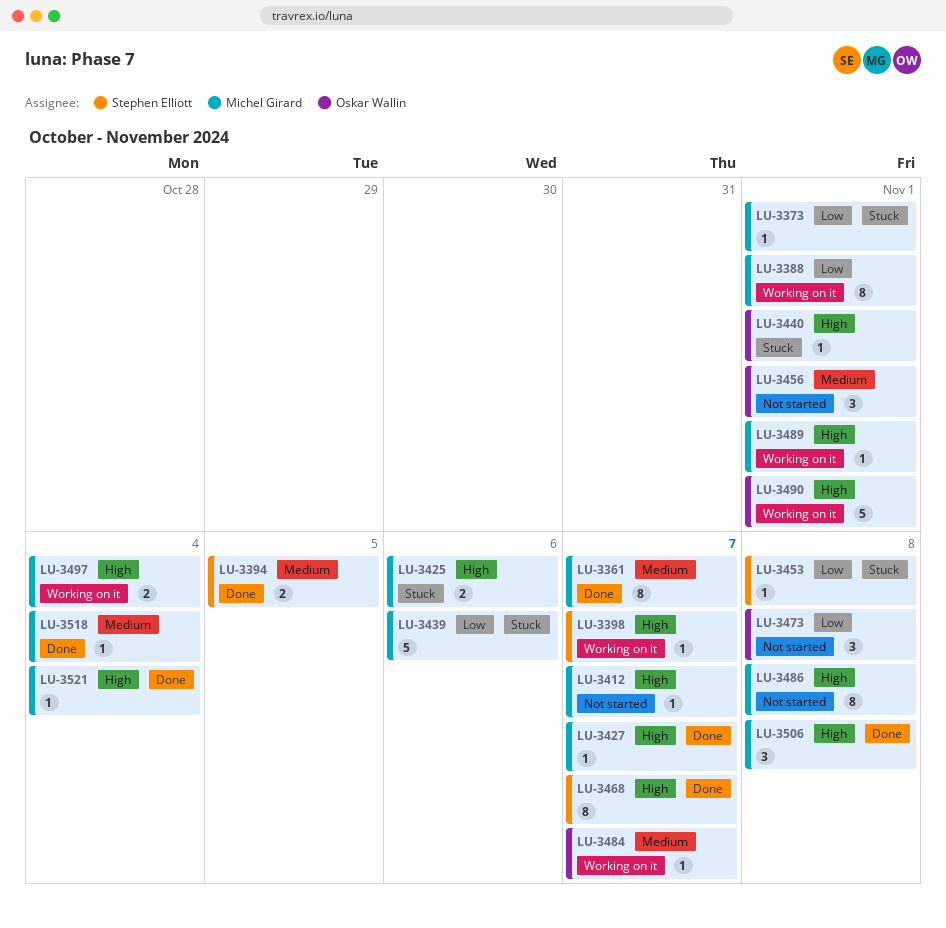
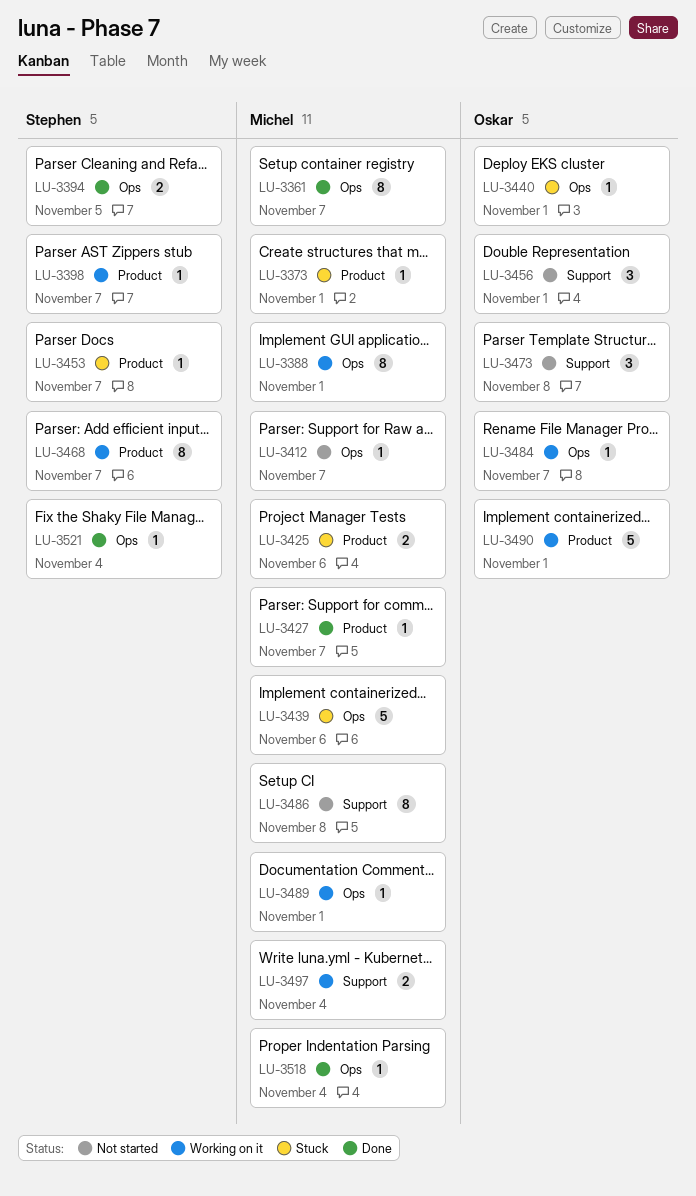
LU-3453, due: Nov 8 -> Nov 7
LU-3468, status: Done -> Working on it
LU-3506: present -> none
LU-3521, owner: Michel Girard -> Stephen Elliott

